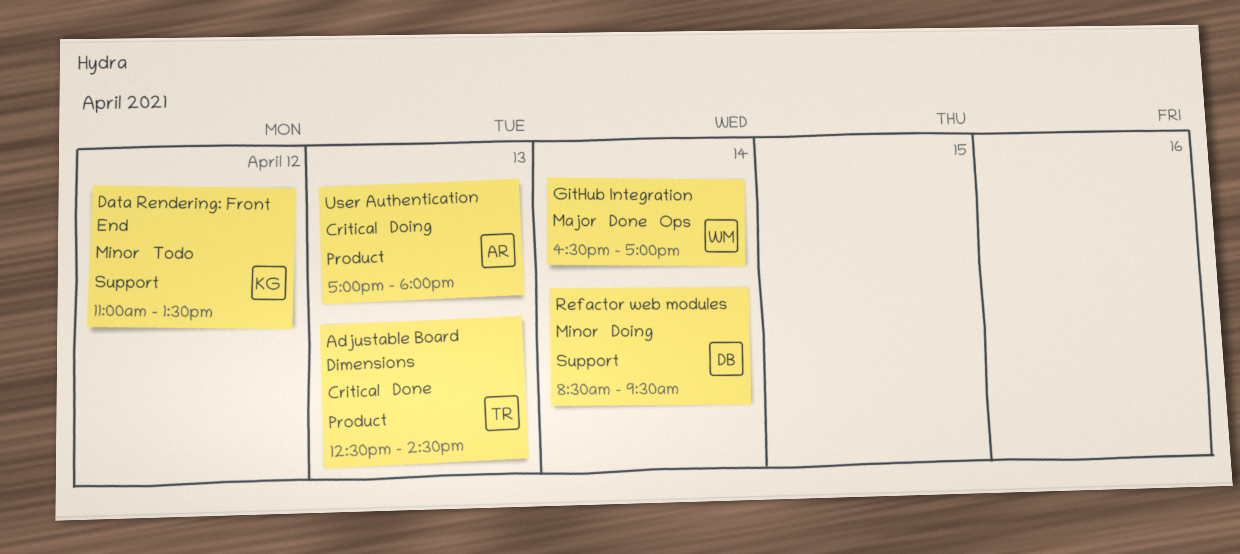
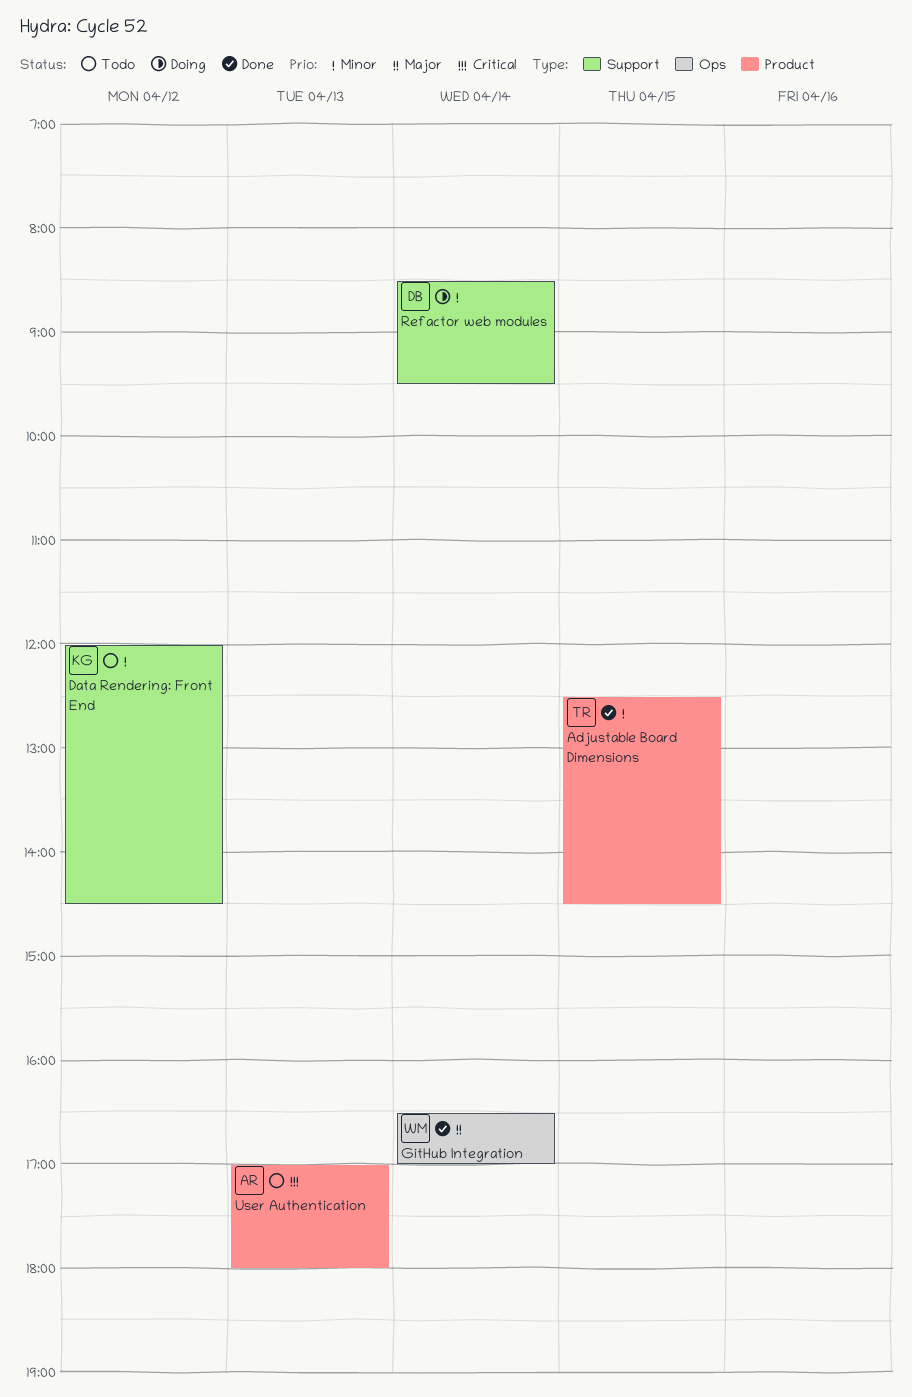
Adjustable Board Dimensions, priority: Critical -> Minor
Adjustable Board Dimensions, day: Apr 13 -> Apr 15
Data Rendering: Front End, begins: 11:00 -> 12:00
Data Rendering: Front End, ends: 13:30 -> 14:30
User Authentication, status: Doing -> Todo

